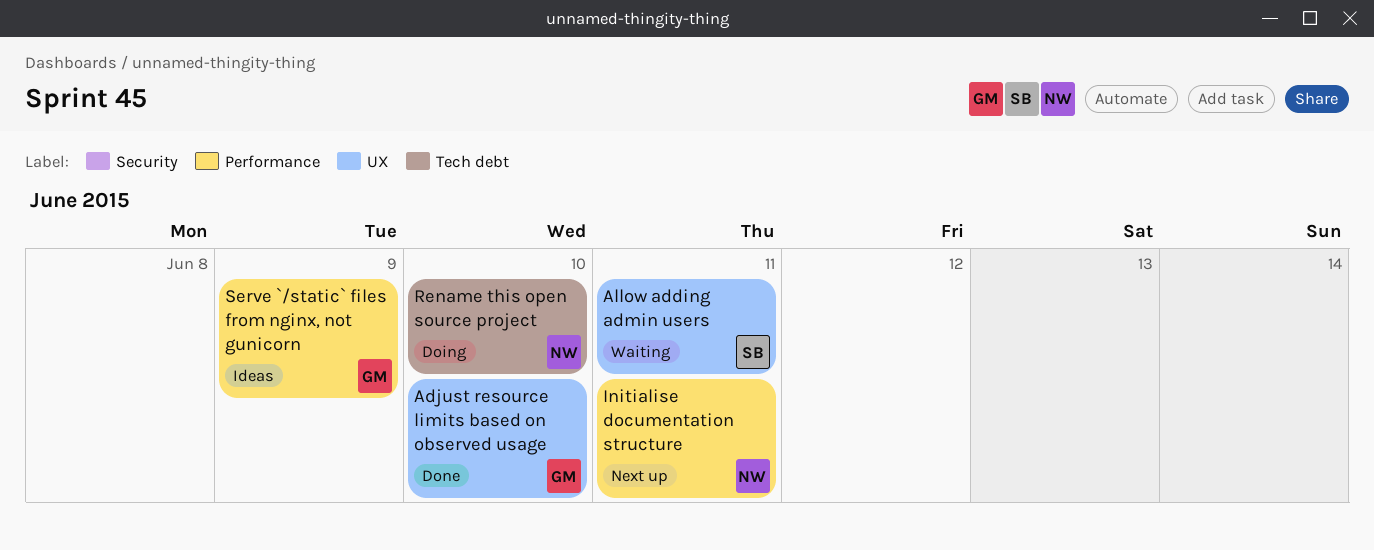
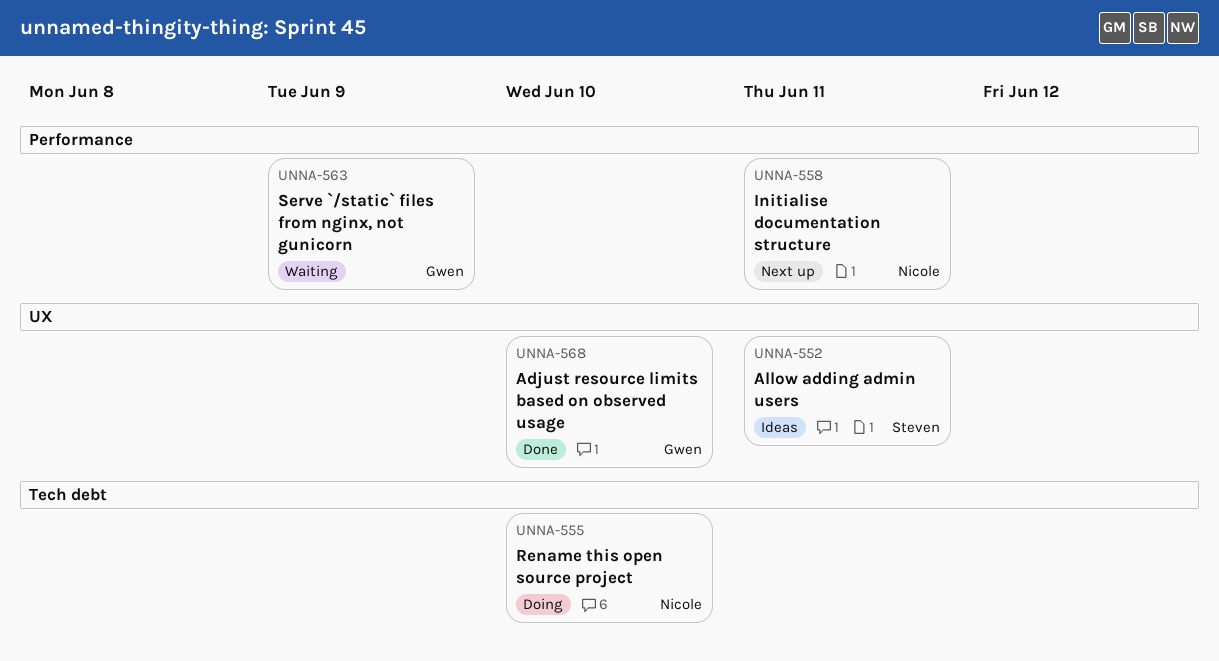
Allow adding admin users, status: Waiting -> Ideas
Serve `/static` files from nginx, not gunicorn, status: Ideas -> Waiting

